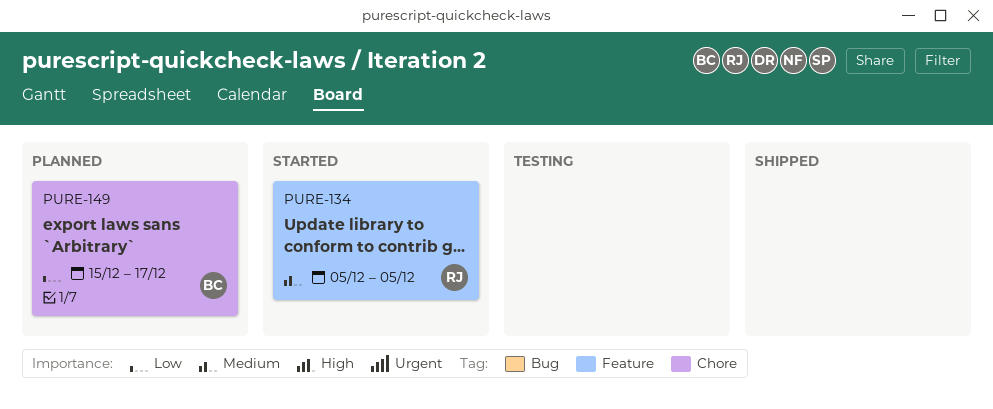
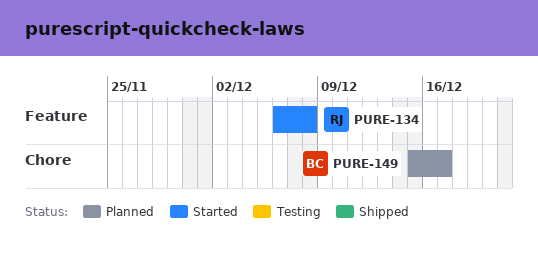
PURE-134, start: Dec 5 -> Dec 6
PURE-134, due: Dec 5 -> Dec 8

